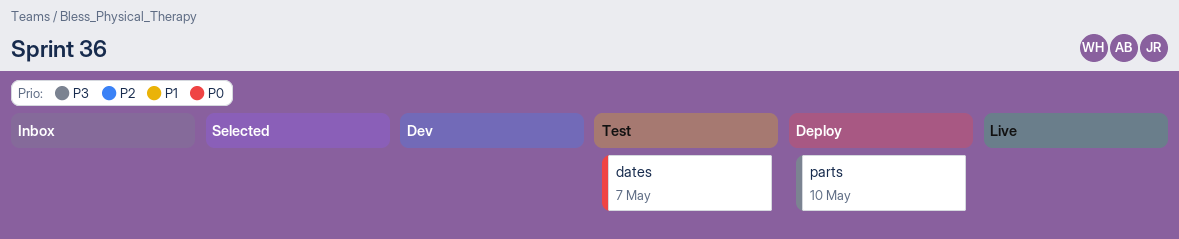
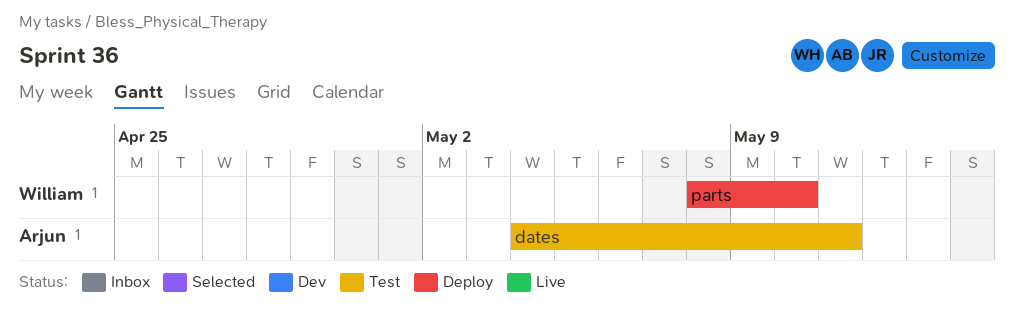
dates, due: May 7 -> May 11

